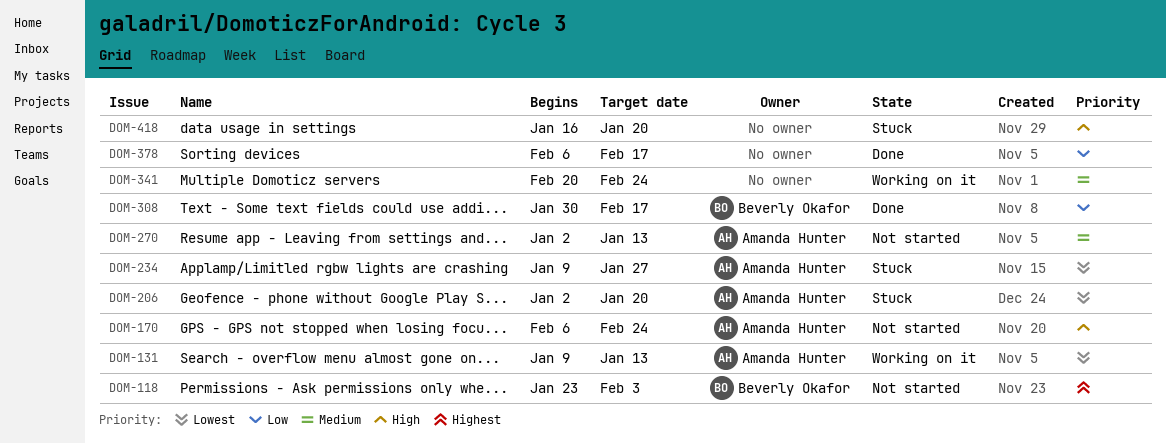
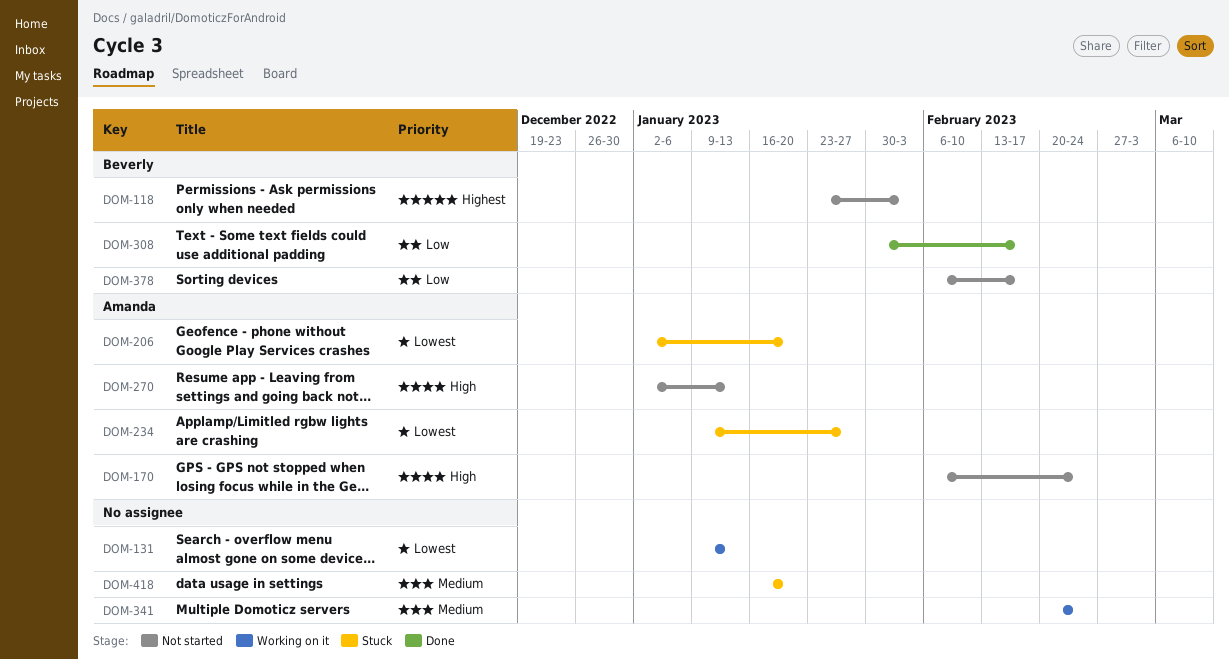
DOM-131, owner: Amanda Hunter -> none
DOM-270, priority: Medium -> High
DOM-378, status: Done -> Not started
DOM-378, owner: none -> Beverly Okafor
DOM-418, priority: High -> Medium

